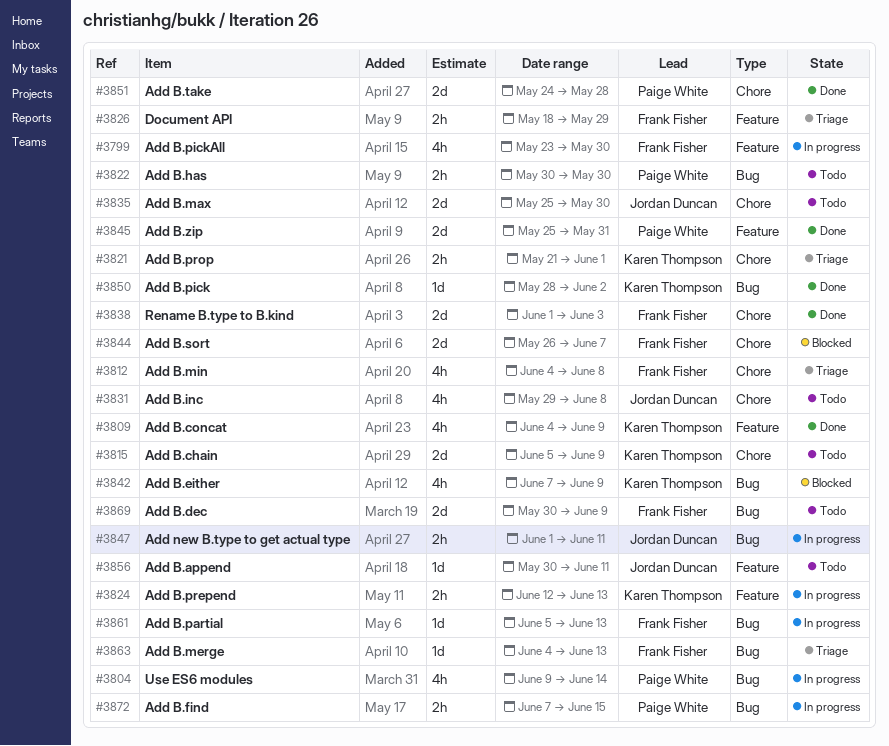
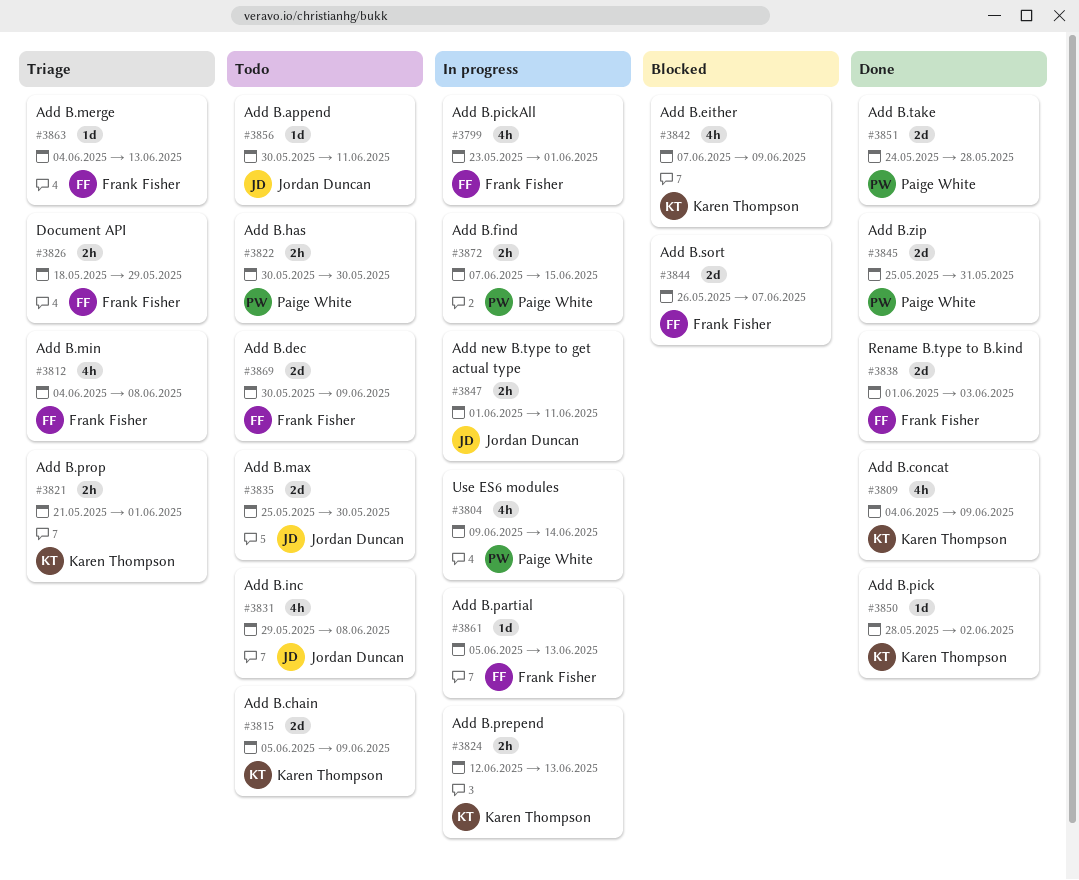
#3799, due: May 30 -> Jun 1

